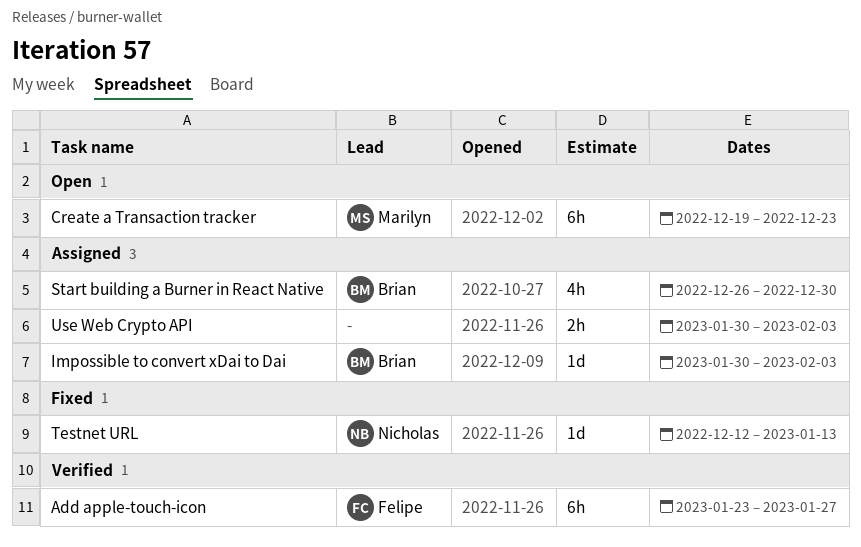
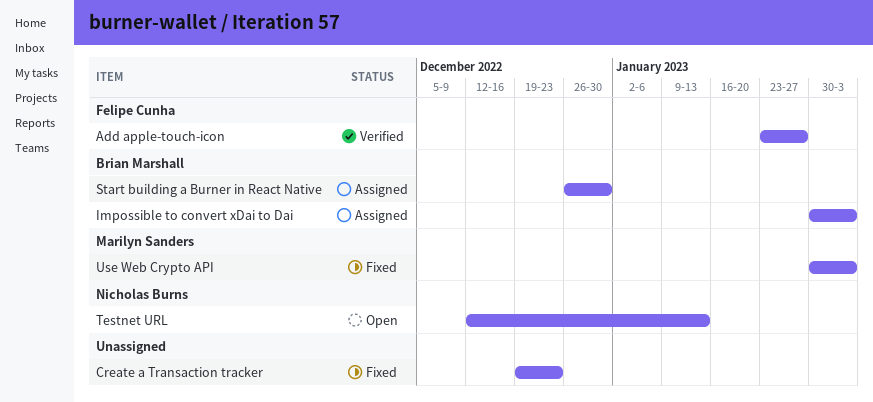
Create a Transaction tracker, status: Open -> Fixed
Create a Transaction tracker, owner: Marilyn Sanders -> none
Testnet URL, status: Fixed -> Open
Use Web Crypto API, status: Assigned -> Fixed
Use Web Crypto API, owner: none -> Marilyn Sanders

